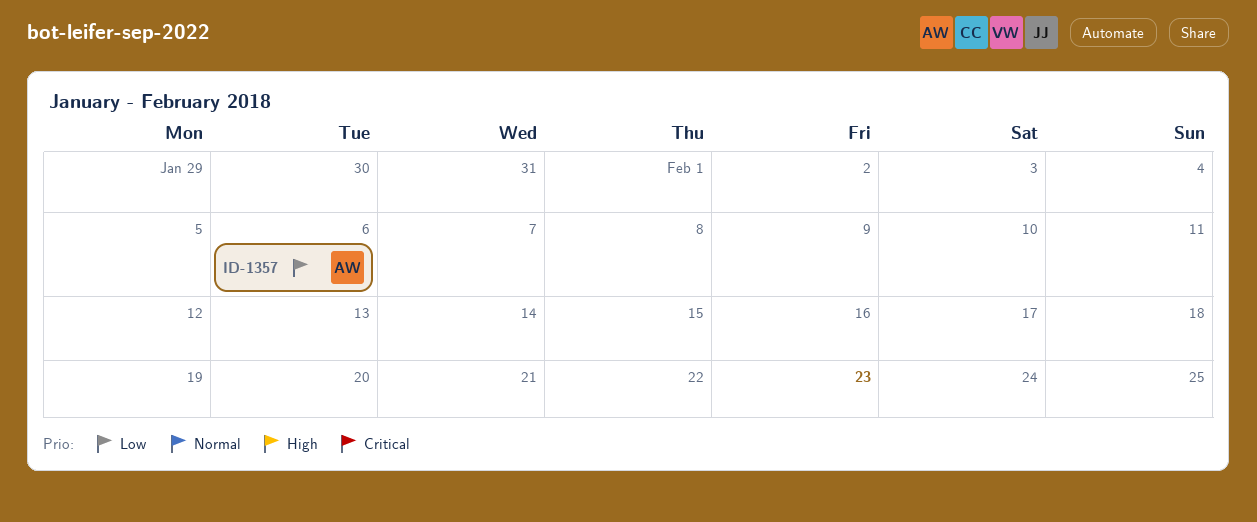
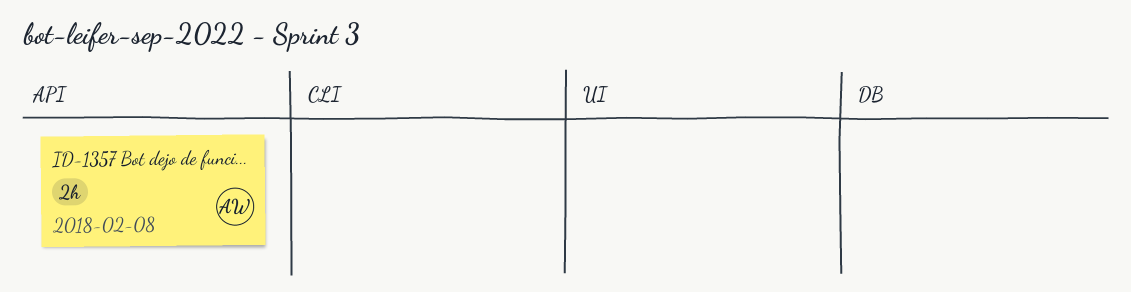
ID-1357, due: Feb 6 -> Feb 8

